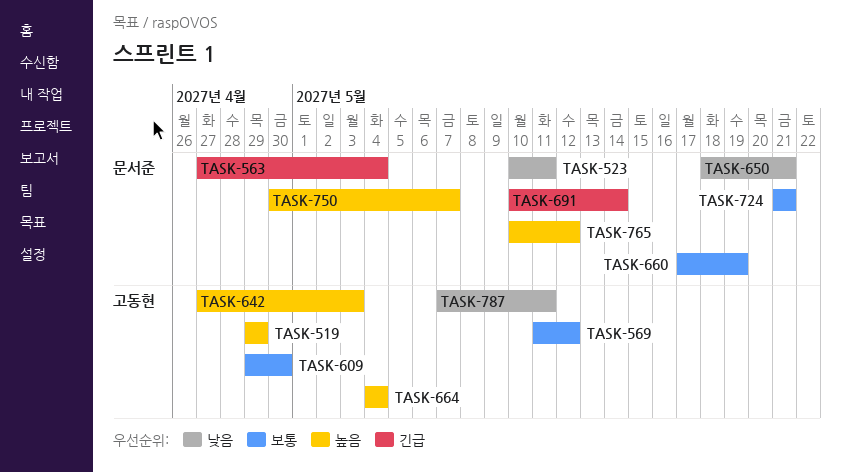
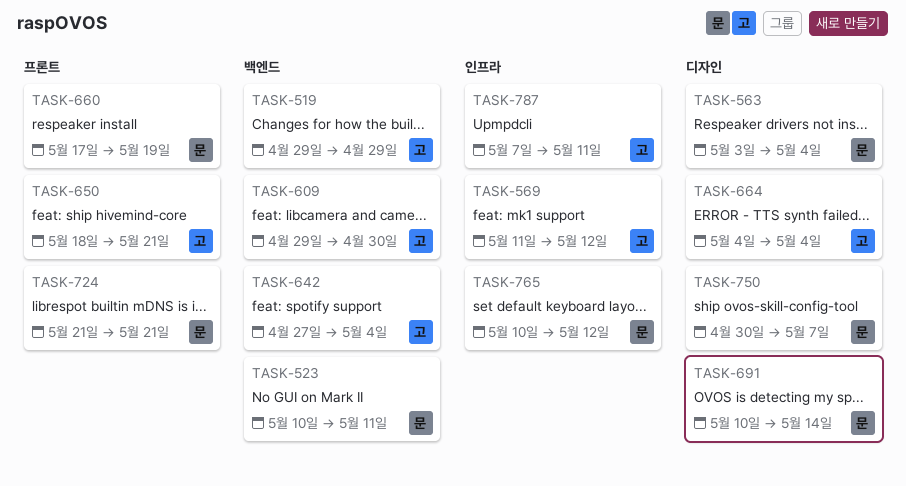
TASK-563, start: Apr 27 -> May 3
TASK-642, due: May 3 -> May 4
TASK-650, owner: 문서준 -> 고동현

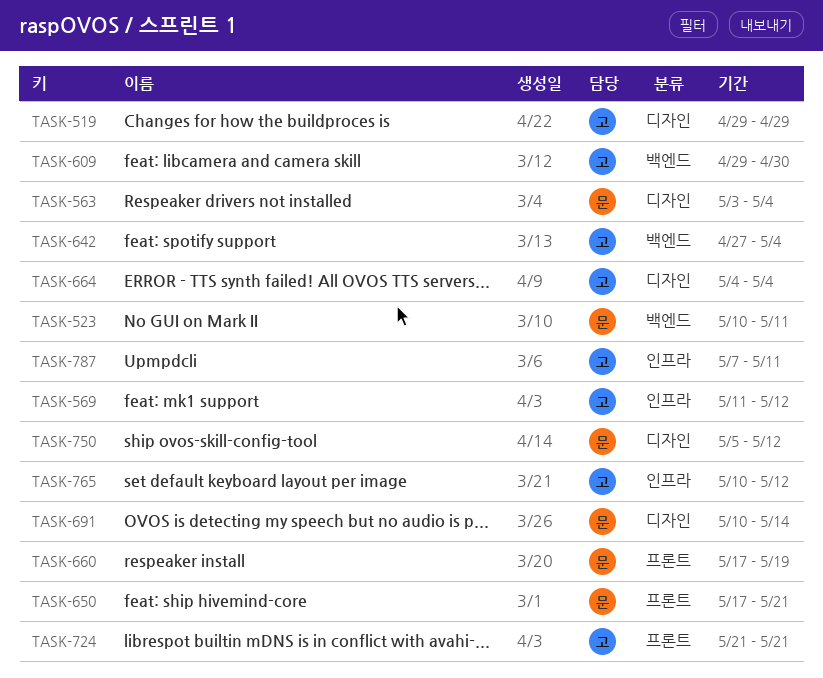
TASK-519, label: 백엔드 -> 디자인
TASK-650, owner: 고 -> 문
TASK-650, start: May 18 -> May 17
TASK-724, owner: 문 -> 고
TASK-750, start: Apr 30 -> May 5
TASK-750, due: May 7 -> May 12
TASK-765, owner: 문 -> 고

